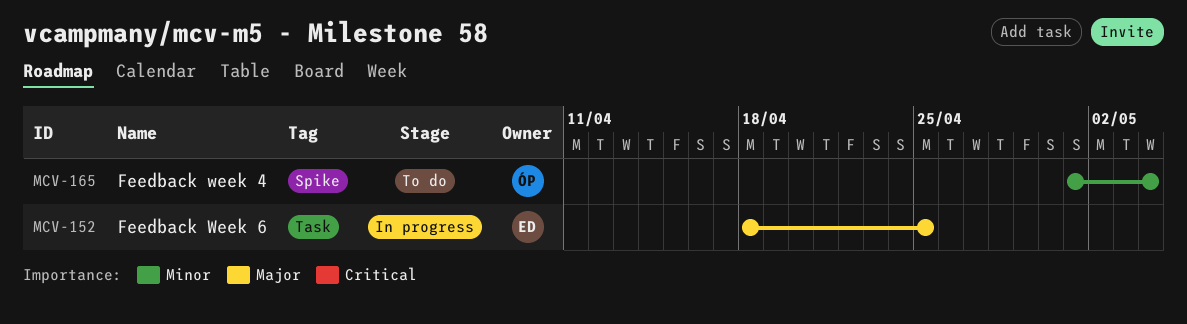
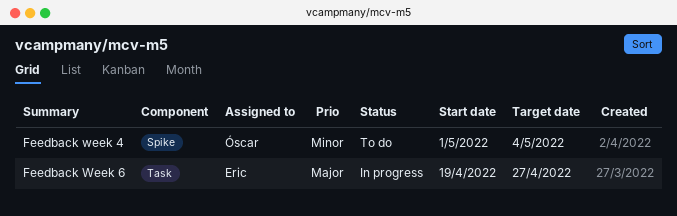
Feedback Week 6, start: Apr 18 -> Apr 19
Feedback Week 6, due: Apr 25 -> Apr 27

